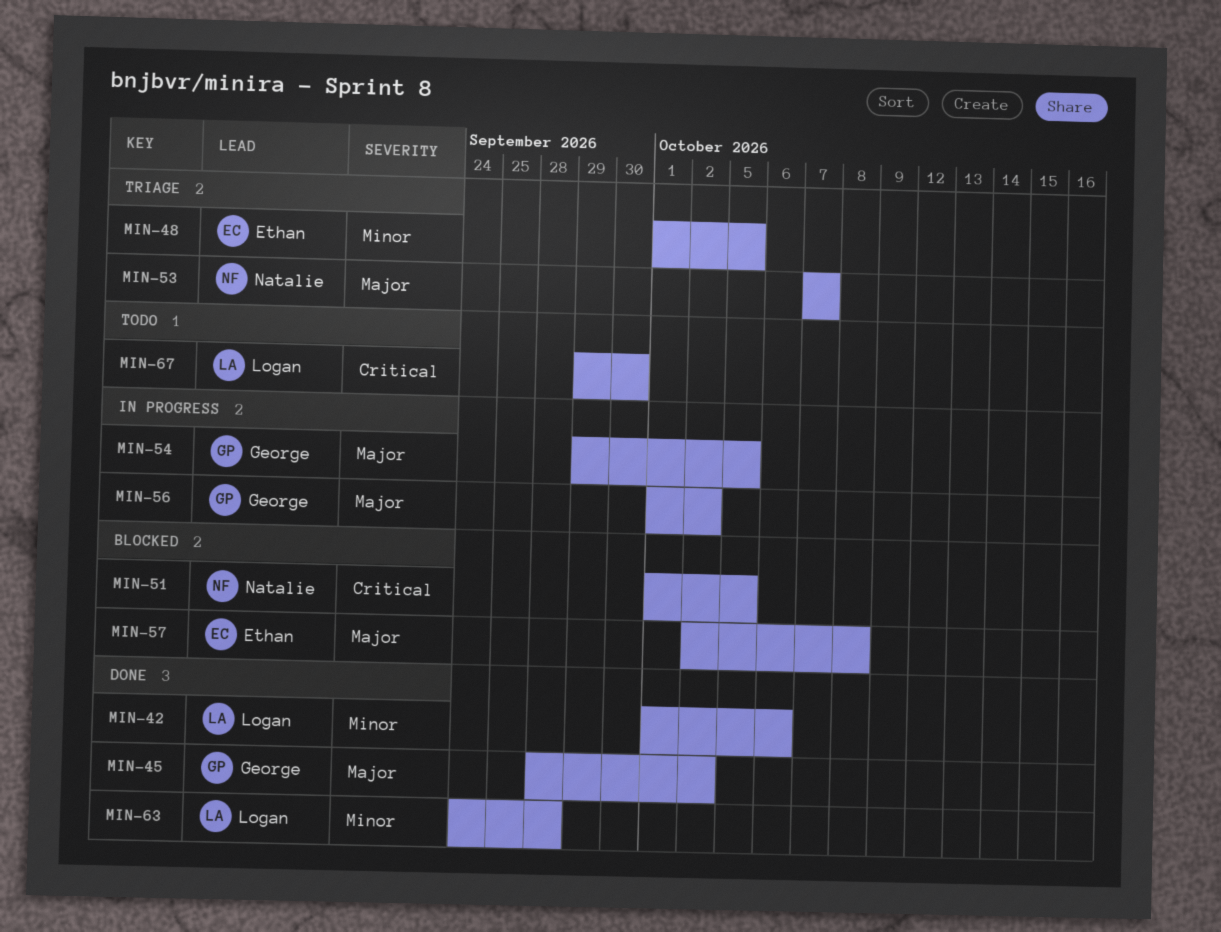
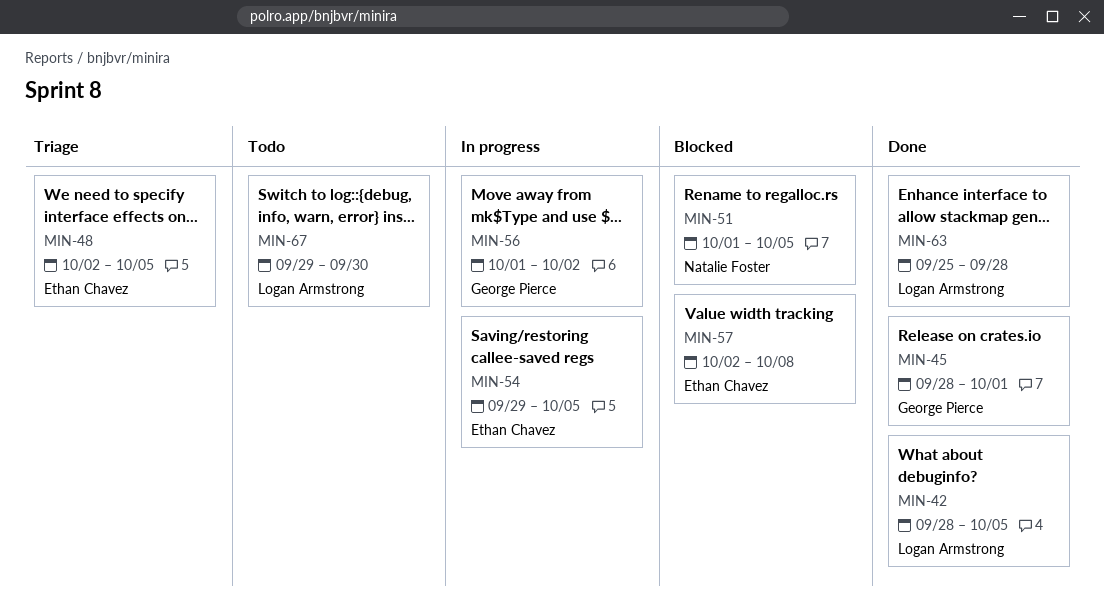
MIN-42, start: Oct 1 -> Sep 28
MIN-42, due: Oct 6 -> Oct 5
MIN-45, due: Oct 2 -> Oct 1
MIN-48, start: Oct 1 -> Oct 2
MIN-53: present -> none
MIN-54, owner: George Pierce -> Ethan Chavez
MIN-63, start: Sep 24 -> Sep 25

